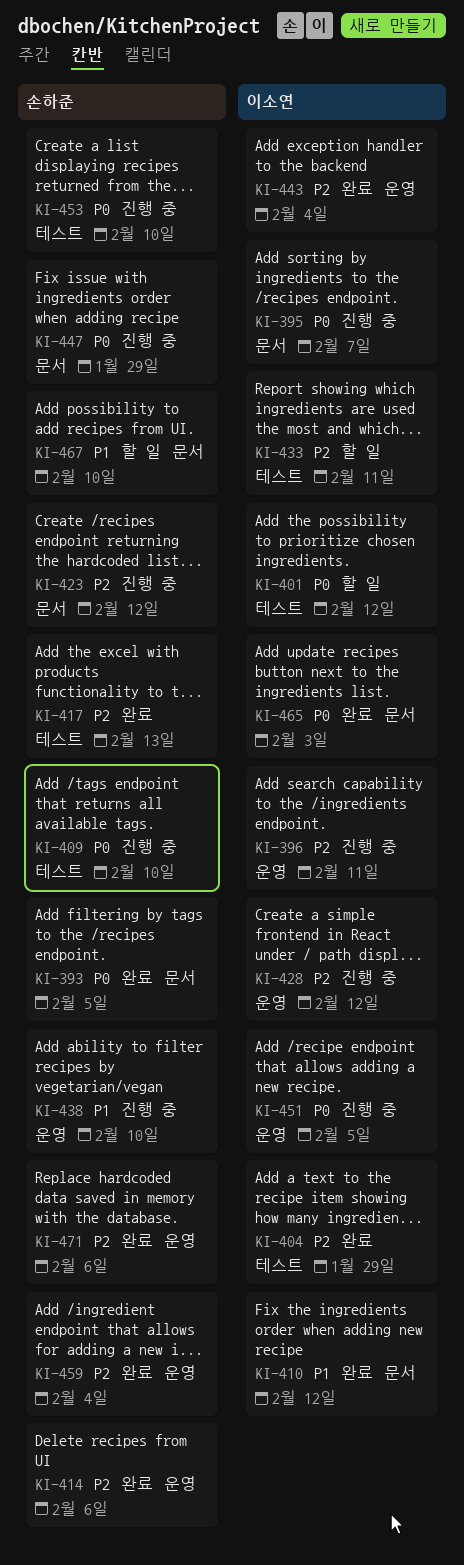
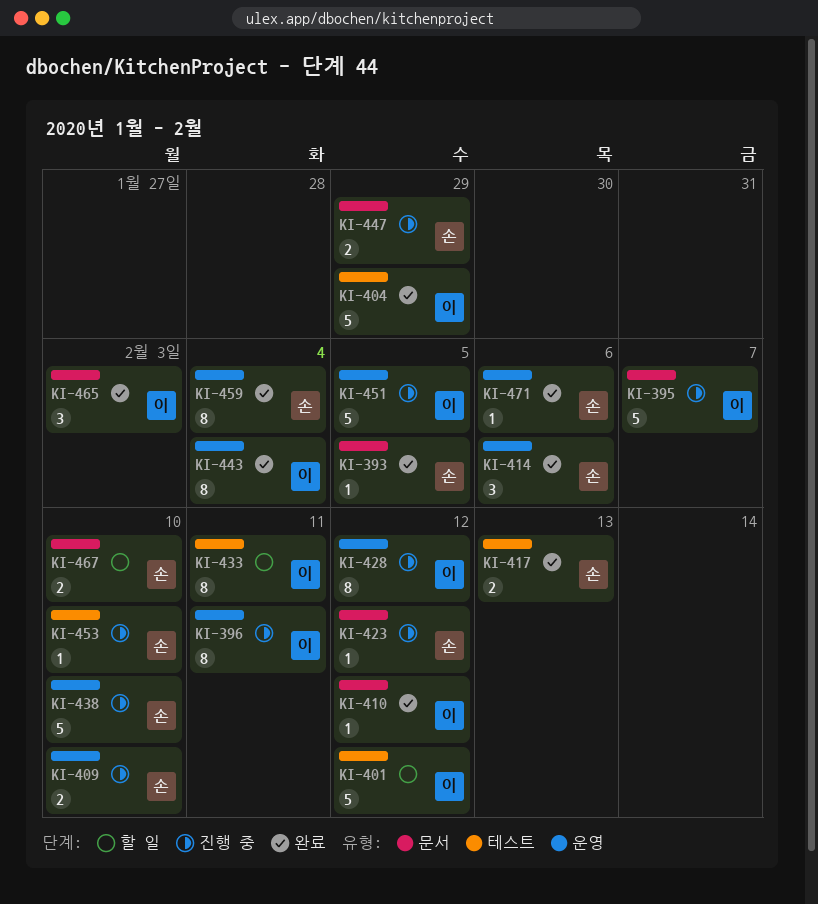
KI-409, label: 테스트 -> 운영

